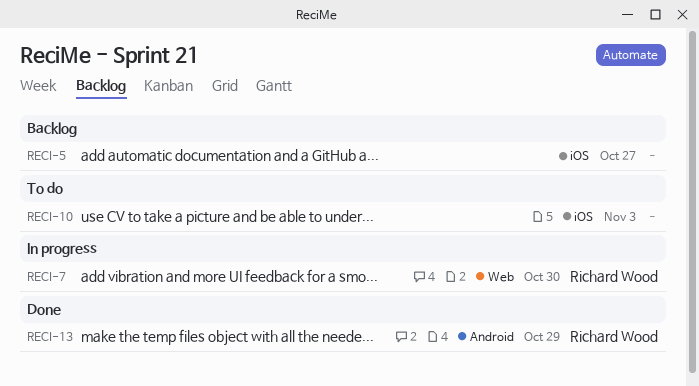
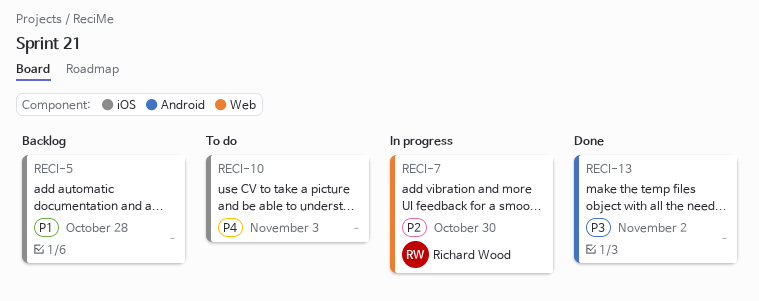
RECI-5, due: Oct 27 -> Oct 28
RECI-13, owner: Richard Wood -> none
RECI-13, due: Oct 29 -> Nov 2

